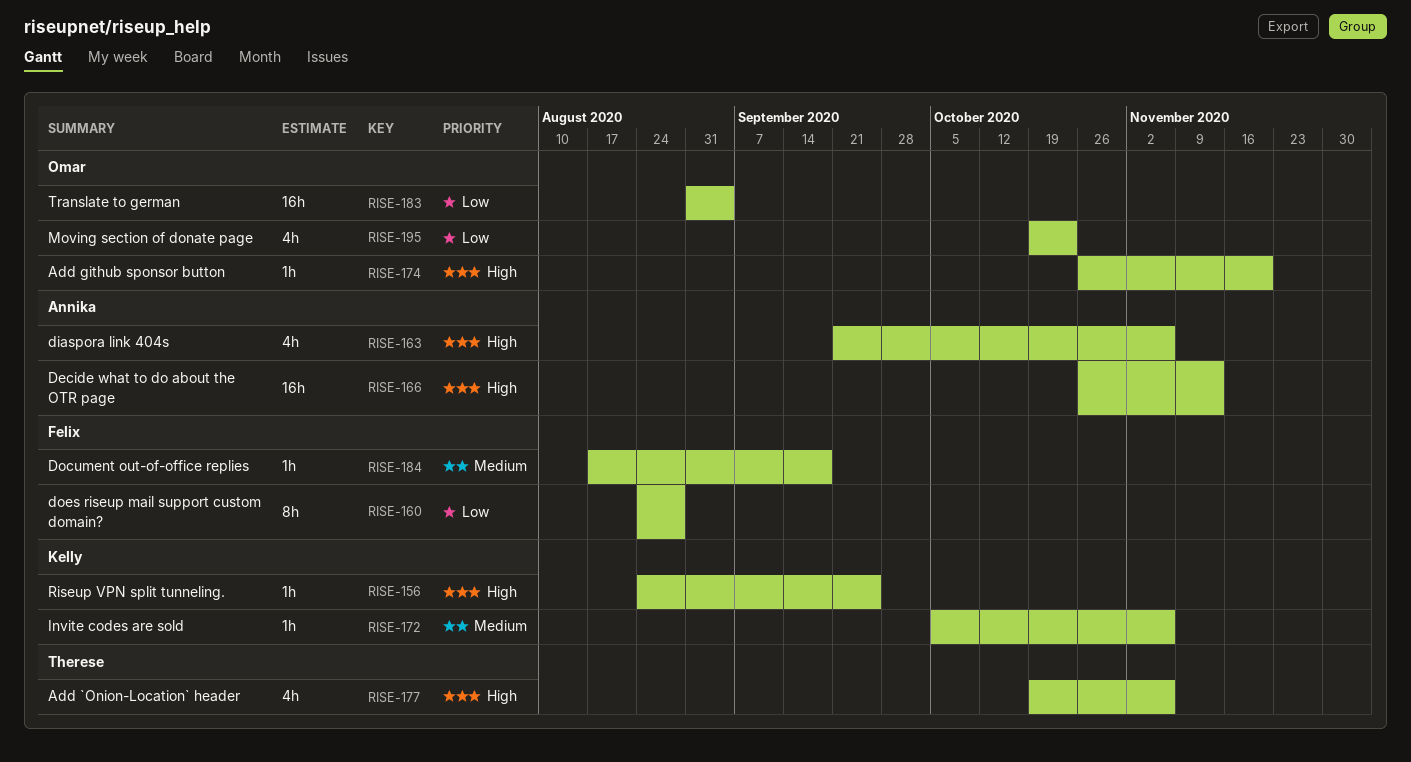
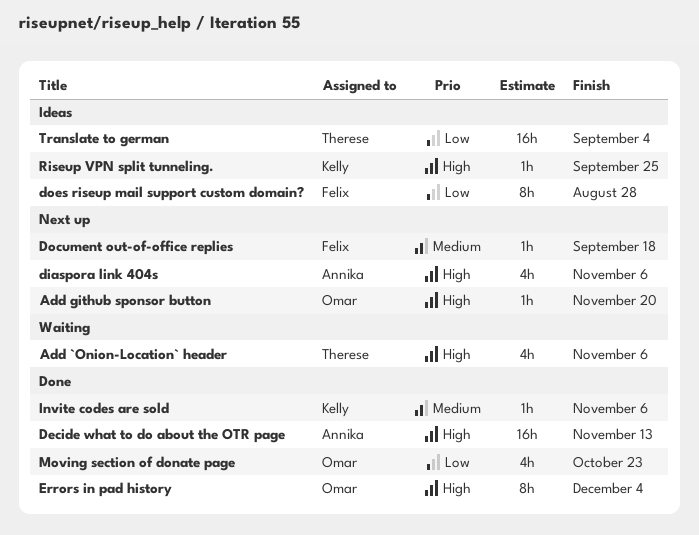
Errors in pad history: none -> present
Translate to german, owner: Omar -> Therese

